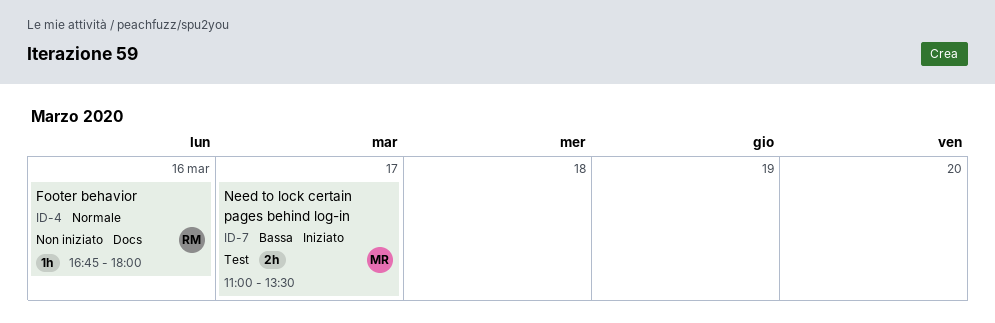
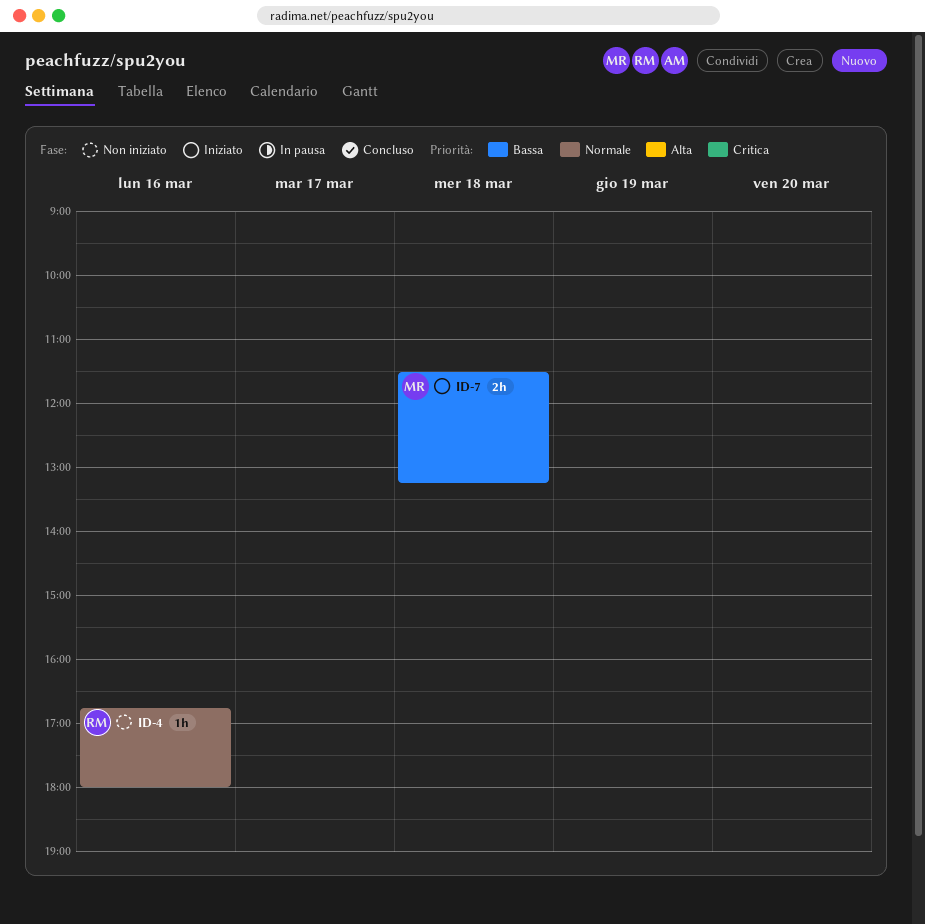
ID-7, day: Mar 17 -> Mar 18
ID-7, begins: 11:00 -> 11:30
ID-7, ends: 13:30 -> 13:15

